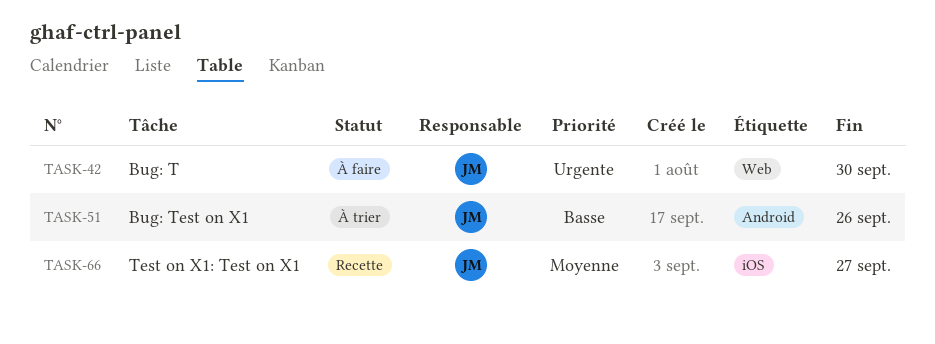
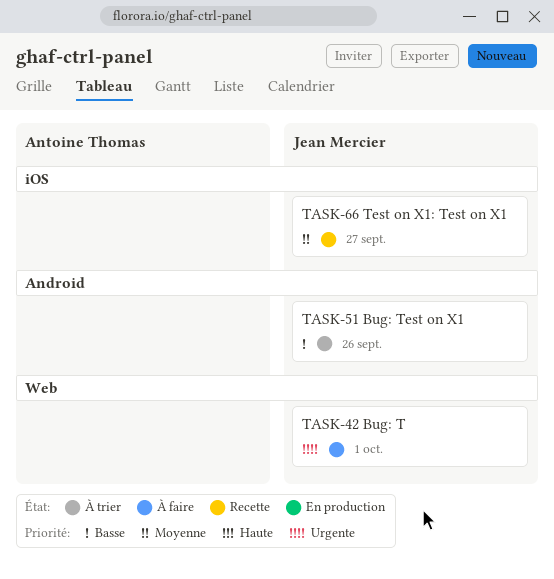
TASK-42, due: Sep 30 -> Oct 1

